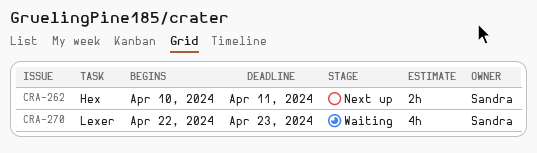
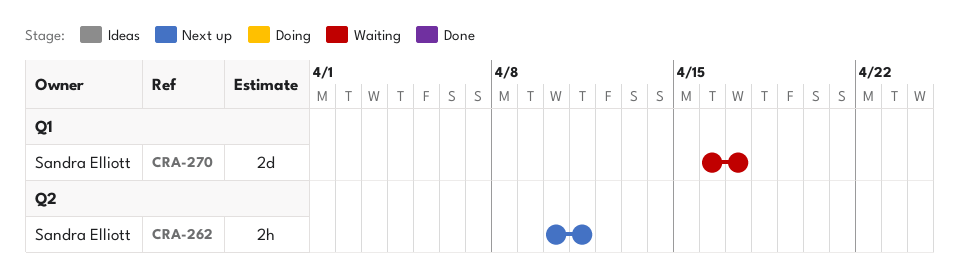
CRA-270, estimate: 4h -> 2d
CRA-270, start: Apr 22 -> Apr 16
CRA-270, due: Apr 23 -> Apr 17

